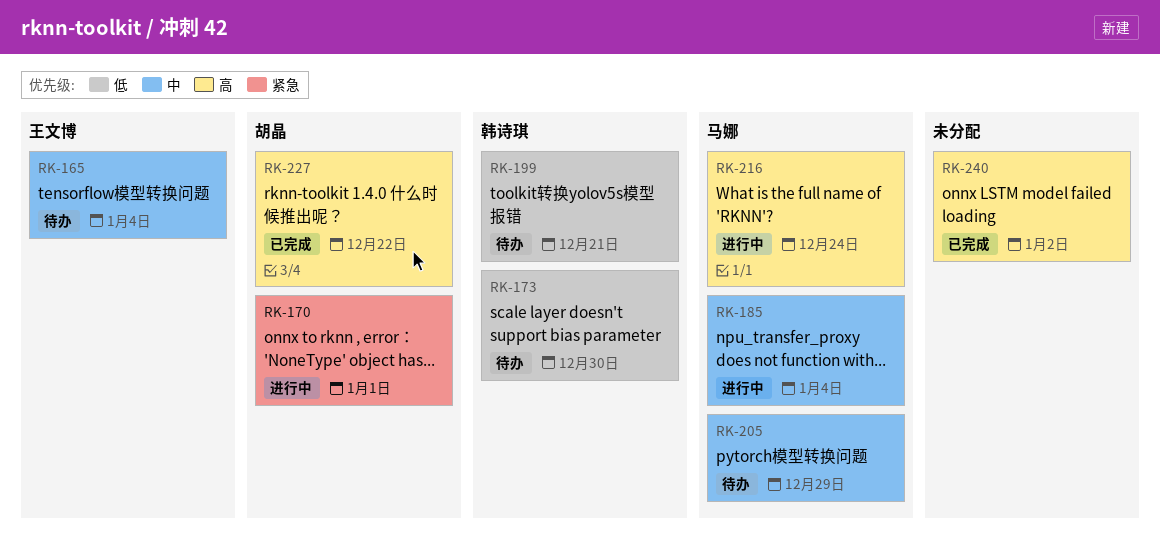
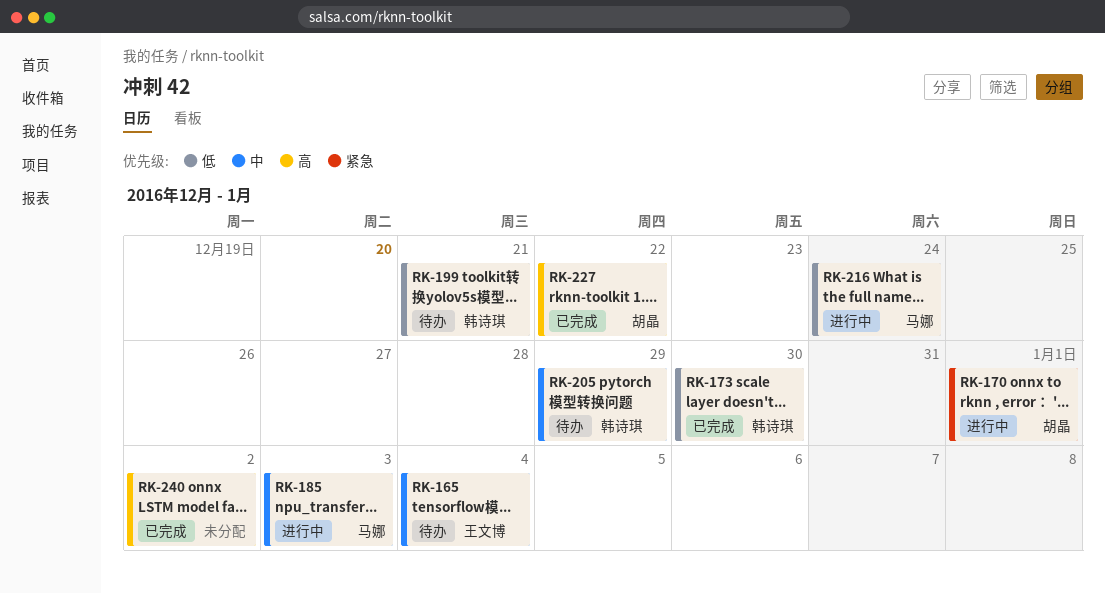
RK-173, status: 待办 -> 已完成
RK-185, due: Jan 4 -> Jan 3
RK-205, owner: 马娜 -> 韩诗琪
RK-216, priority: 高 -> 低

